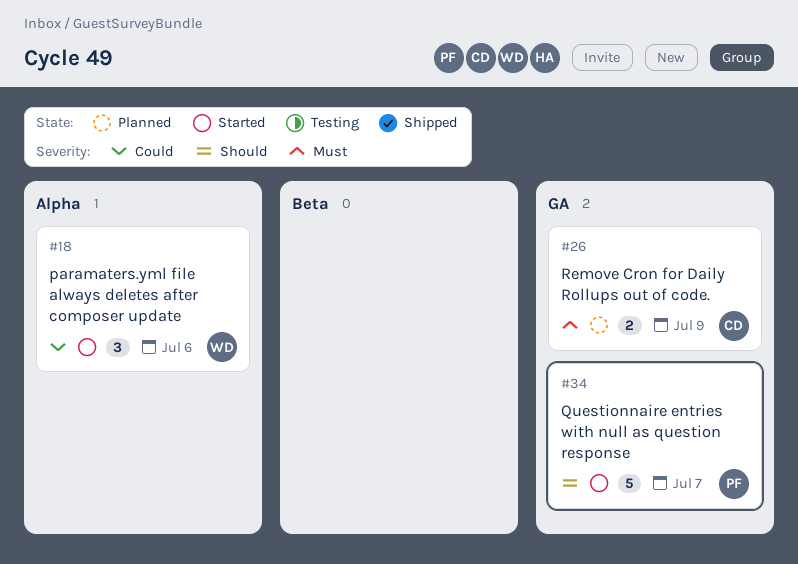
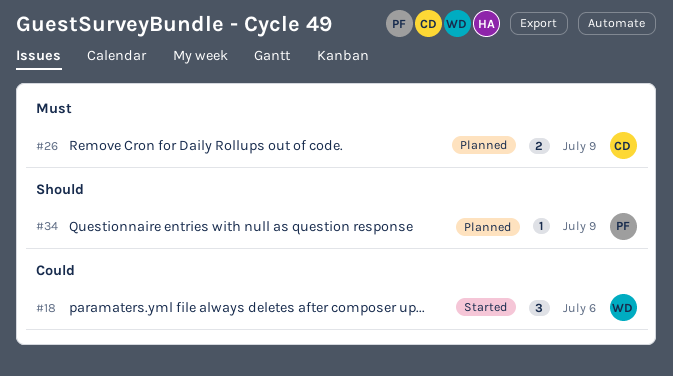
#34, status: Started -> Planned
#34, estimate: 5 -> 1
#34, due: Jul 7 -> Jul 9

